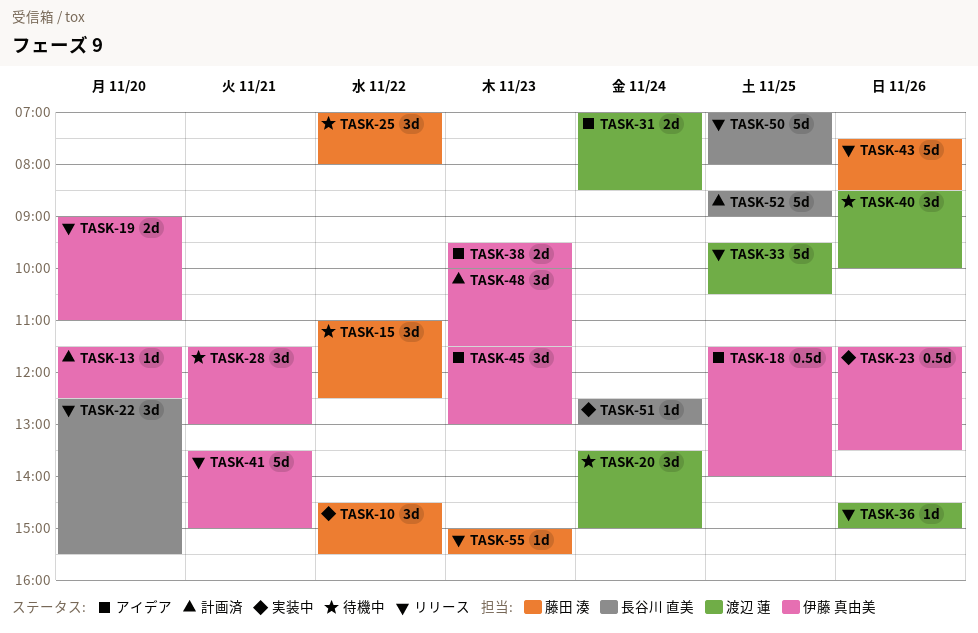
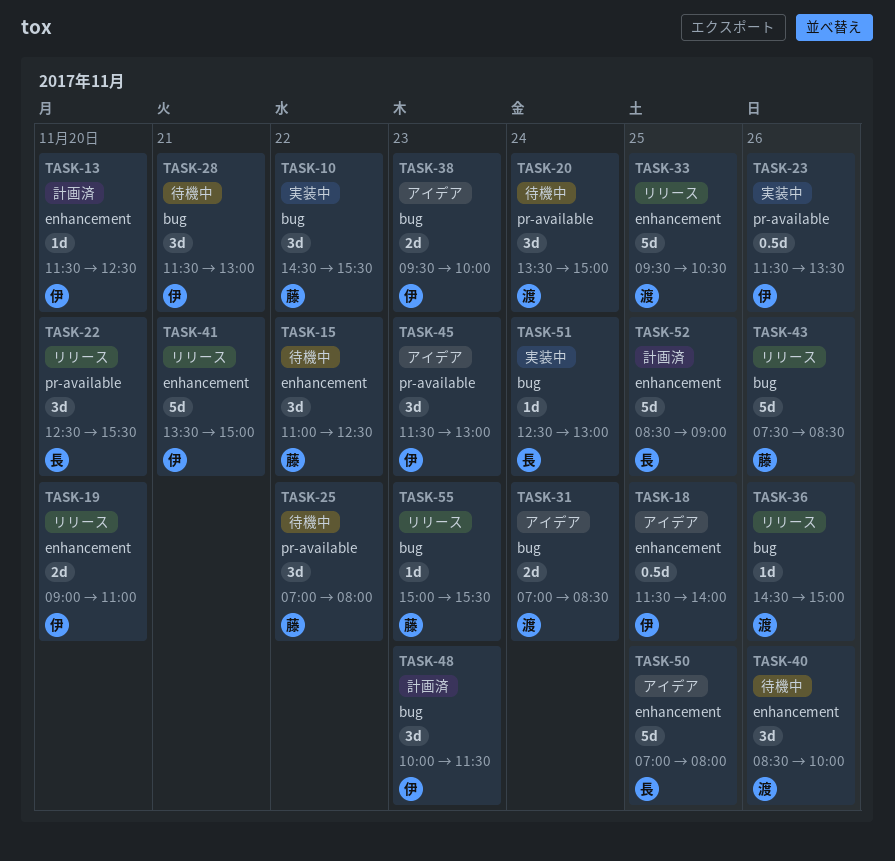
TASK-50, status: リリース -> アイデア

